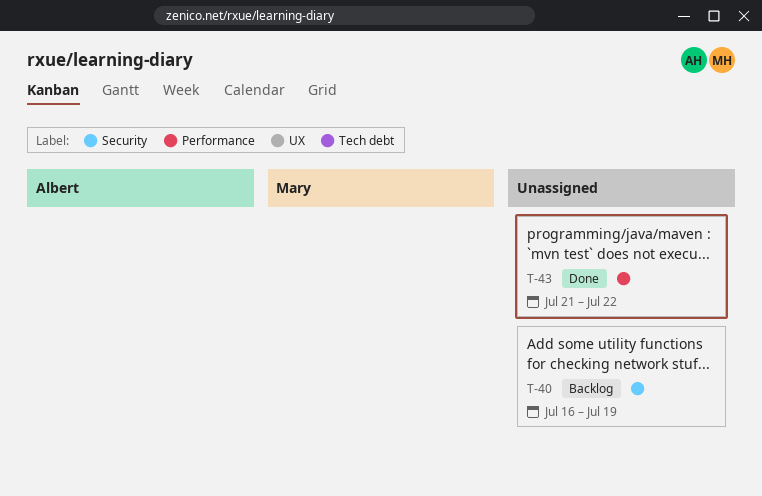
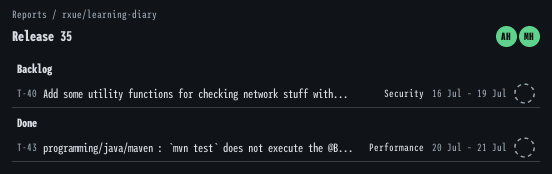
T-43, start: Jul 21 -> Jul 20
T-43, due: Jul 22 -> Jul 21

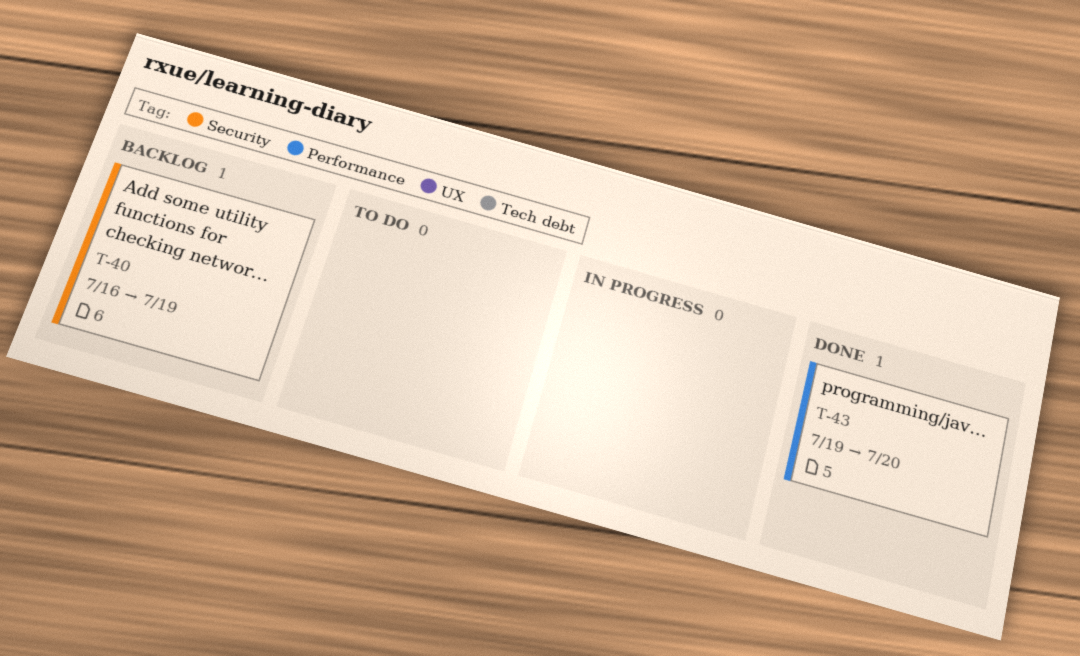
T-43, start: Jul 20 -> Jul 19
T-43, due: Jul 21 -> Jul 20

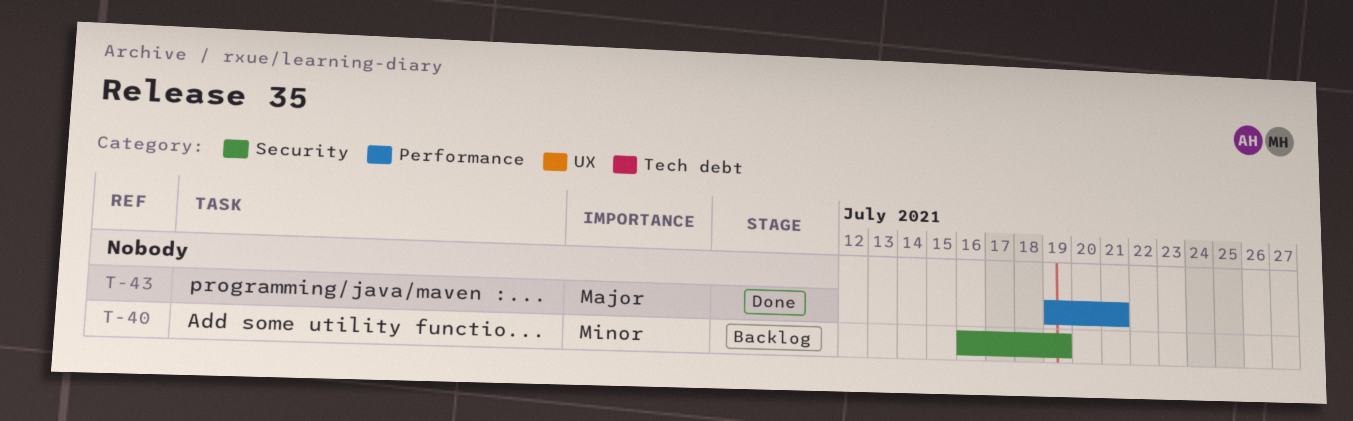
T-43, due: Jul 20 -> Jul 21

